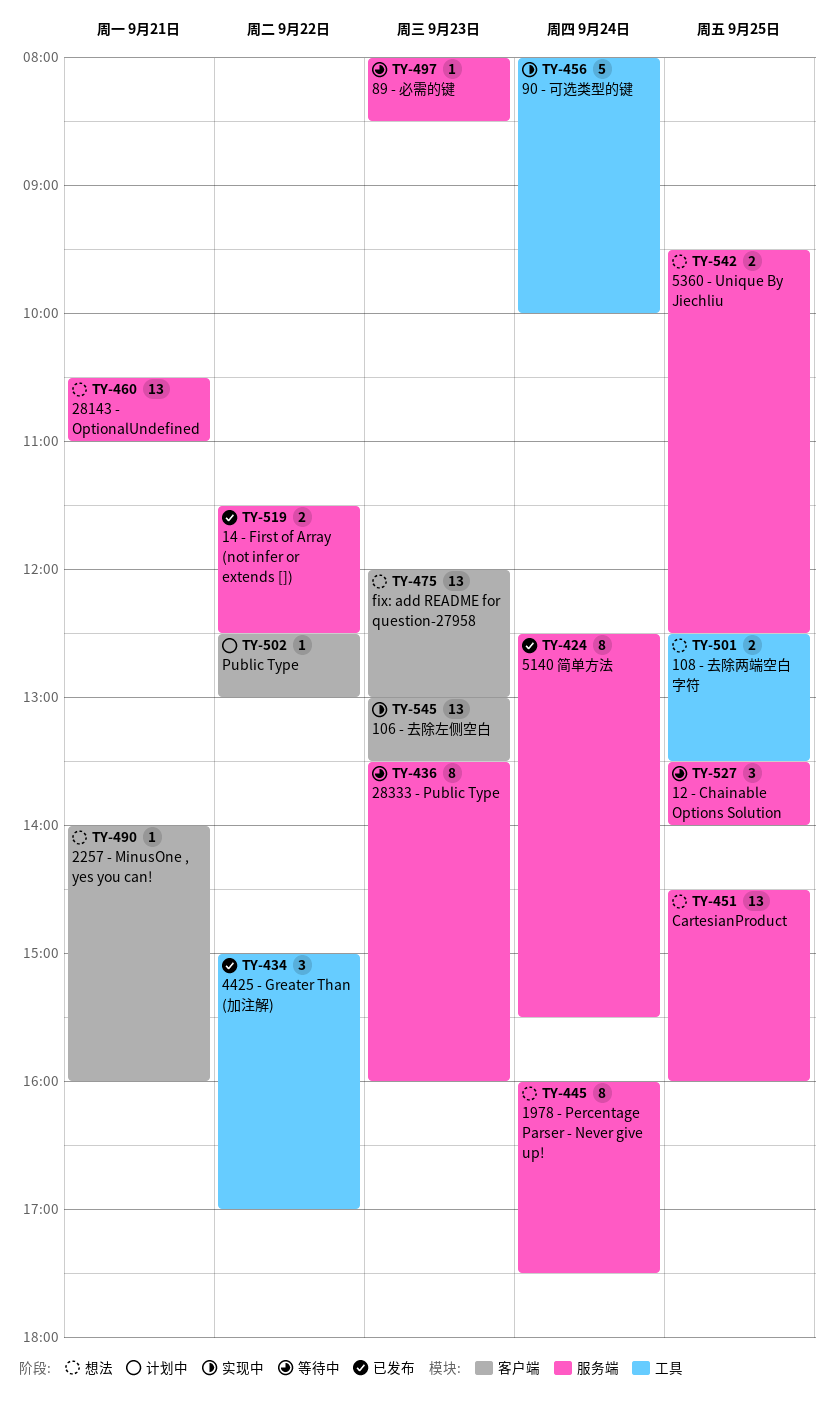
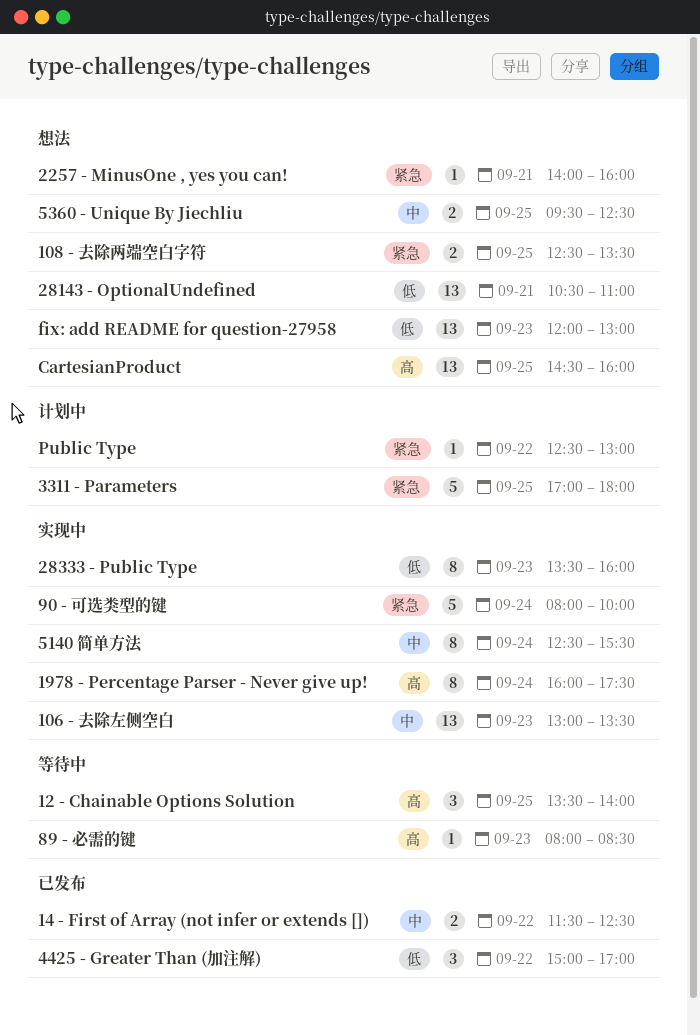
1978 - Percentage Parser - Never give up!, status: 想法 -> 实现中
28333 - Public Type, status: 等待中 -> 实现中
3311 - Parameters: none -> present
5140 简单方法, status: 已发布 -> 实现中

